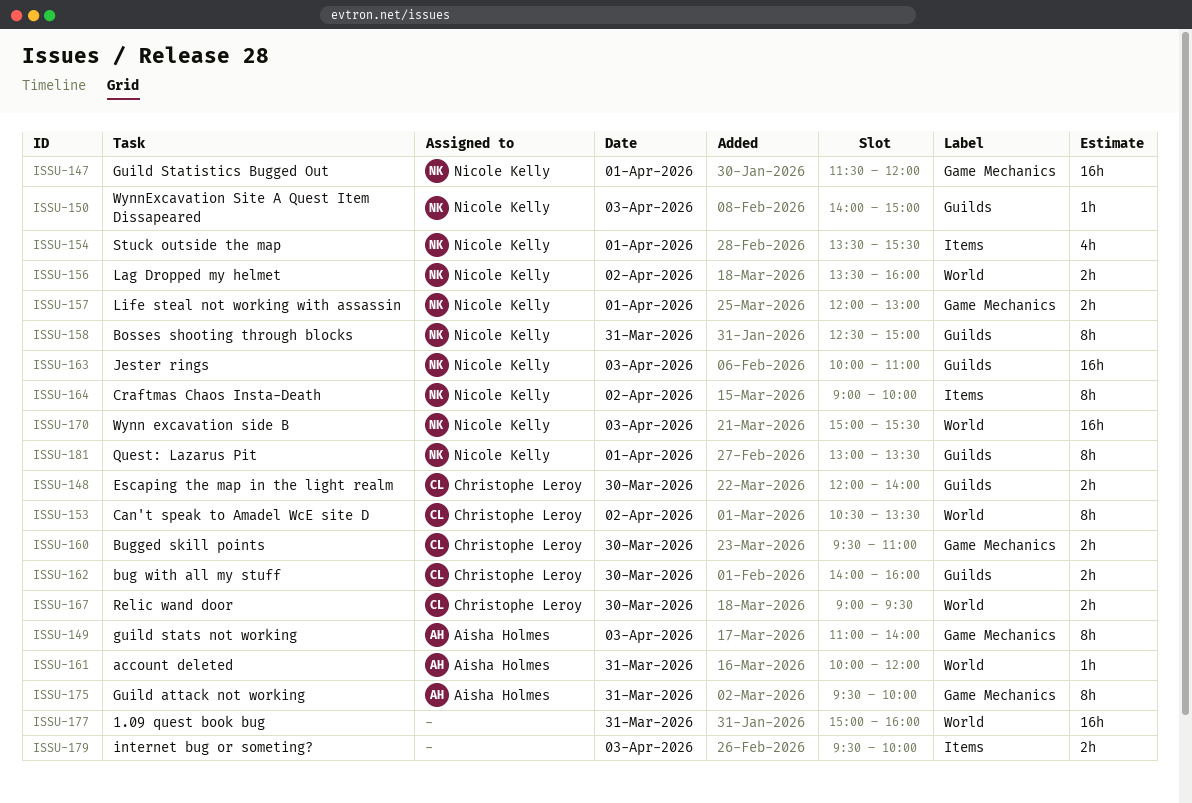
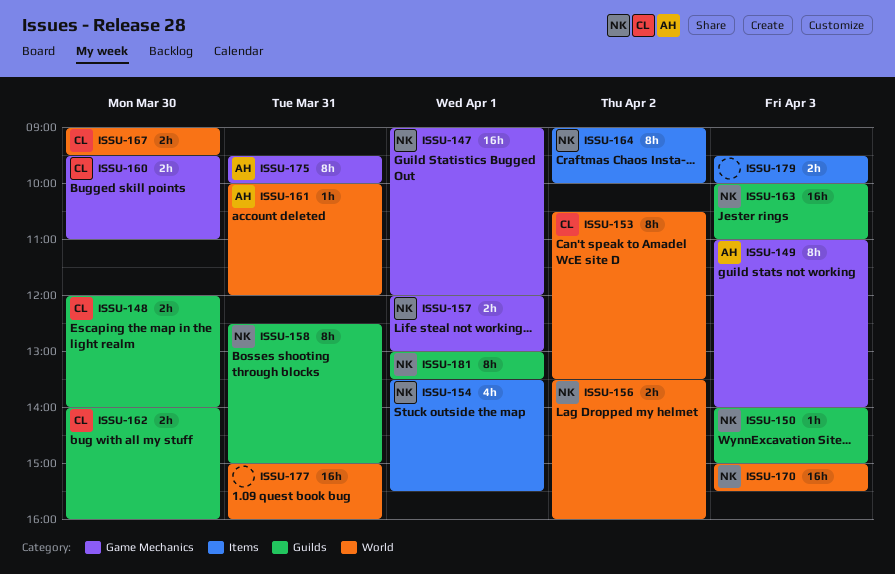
ISSU-147, begins: 11:30 -> 09:00

